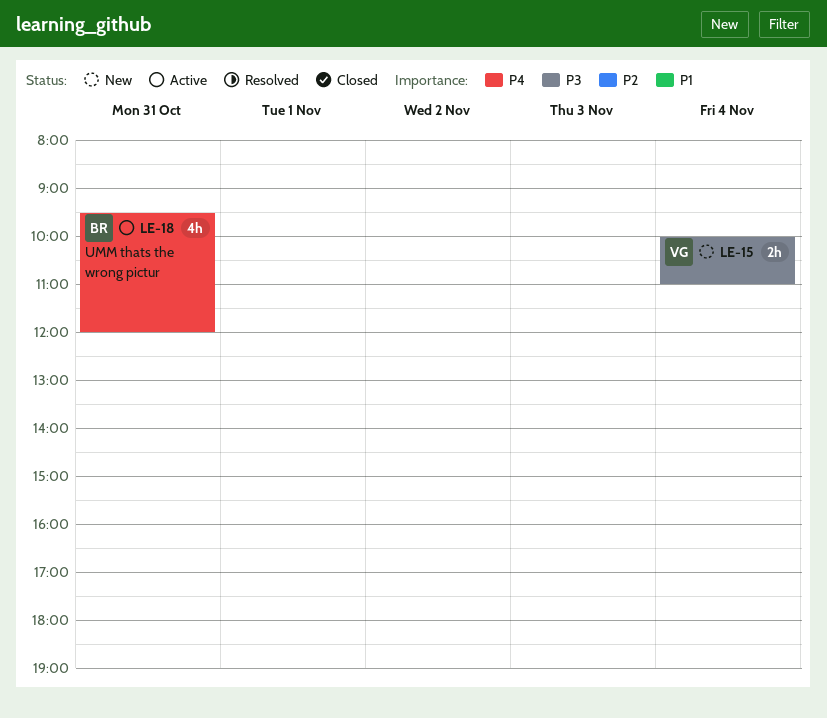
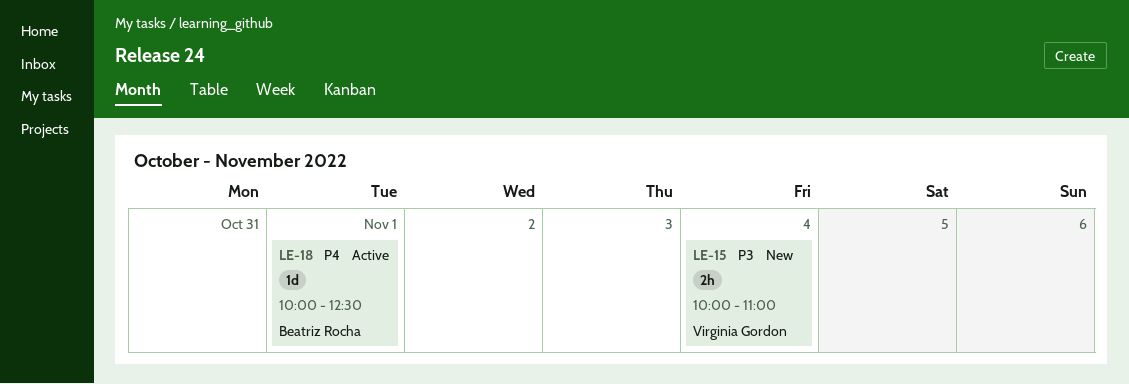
LE-18, estimate: 4h -> 1d
LE-18, day: Oct 31 -> Nov 1
LE-18, begins: 09:30 -> 10:00
LE-18, ends: 12:00 -> 12:30

